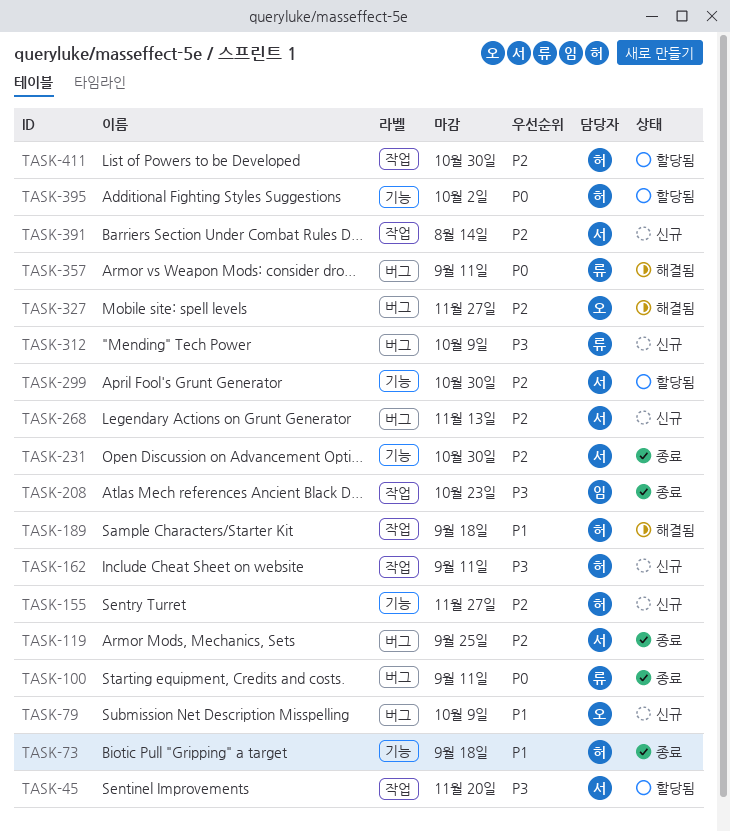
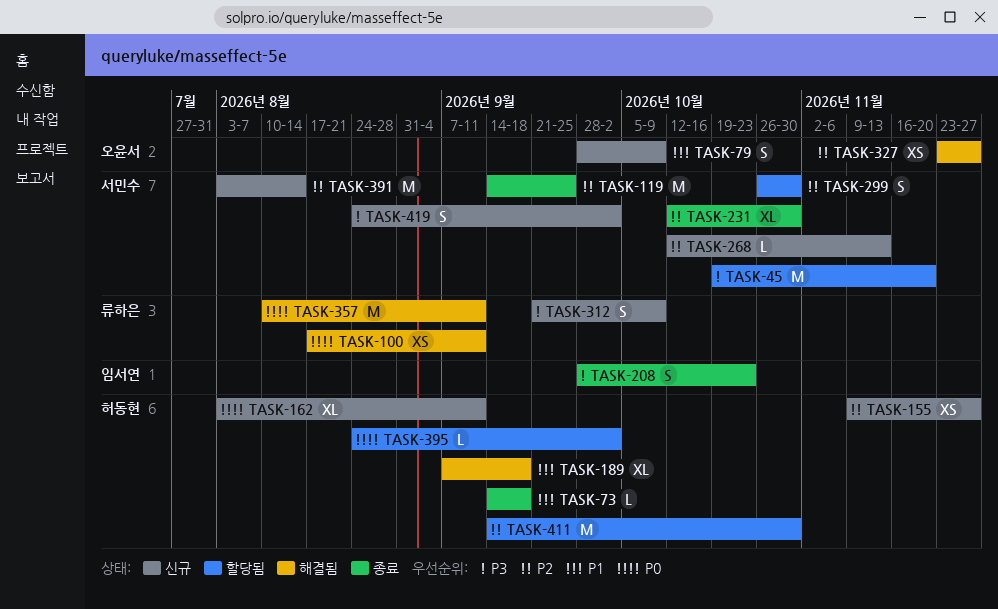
TASK-100, status: 종료 -> 해결됨
TASK-162, priority: P3 -> P0
TASK-419: none -> present

